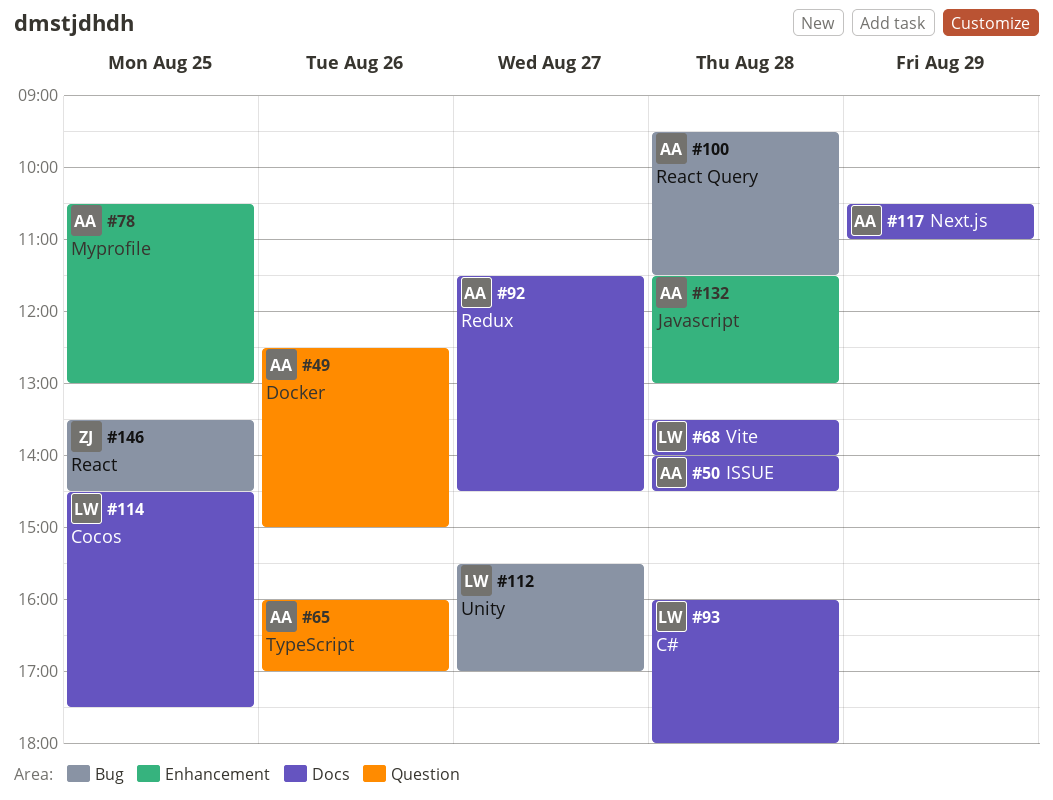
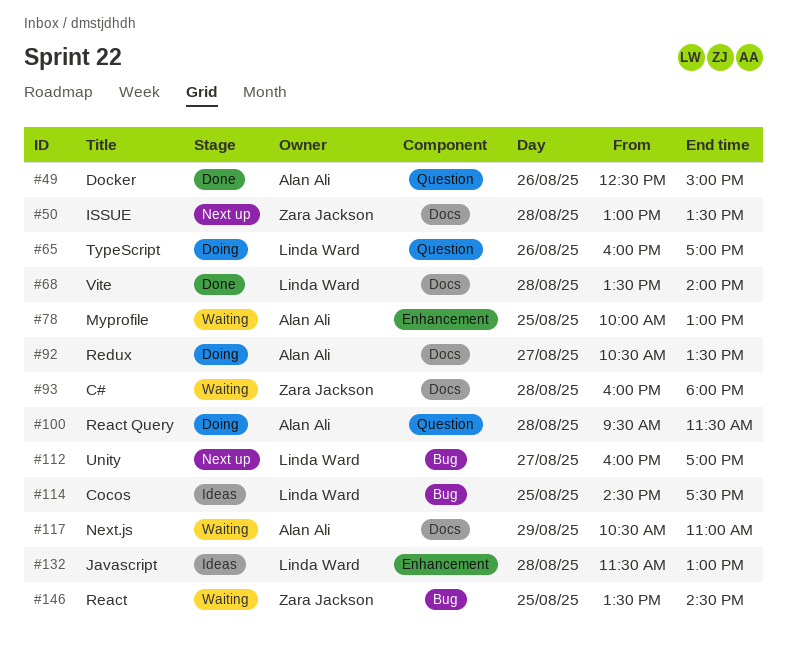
#50, owner: Alan Ali -> Zara Jackson
#50, begins: 14:00 -> 13:00
#50, ends: 14:30 -> 13:30
#65, owner: Alan Ali -> Linda Ward
#78, begins: 10:30 -> 10:00
#92, begins: 11:30 -> 10:30
#92, ends: 14:30 -> 13:30
#93, owner: Linda Ward -> Zara Jackson
#100, label: Bug -> Question
#112, begins: 15:30 -> 16:00
#114, label: Docs -> Bug
#132, owner: Alan Ali -> Linda Ward

